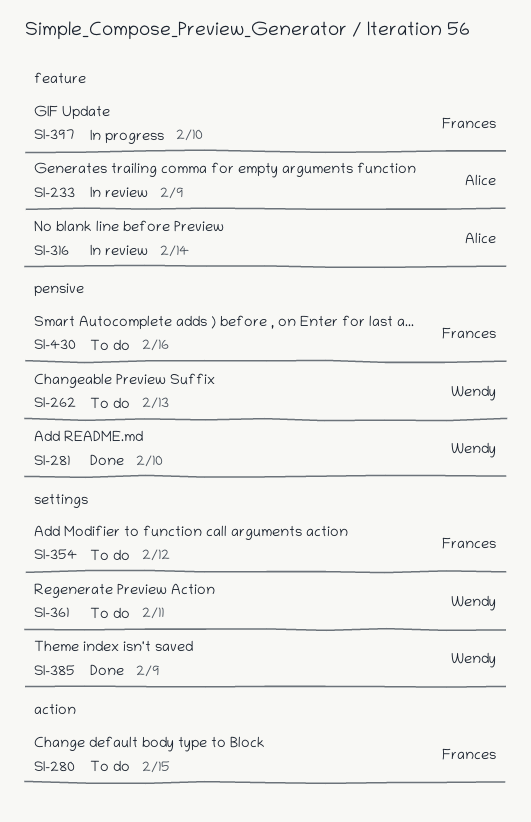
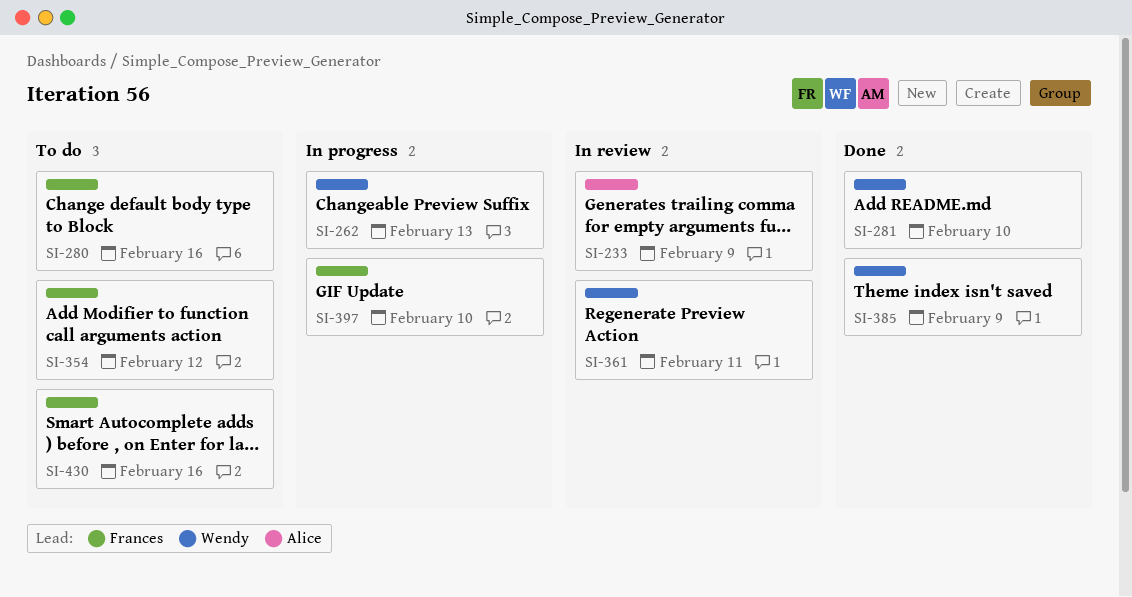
SI-262, status: To do -> In progress
SI-280, due: Feb 15 -> Feb 16
SI-316: present -> none
SI-361, status: To do -> In review

